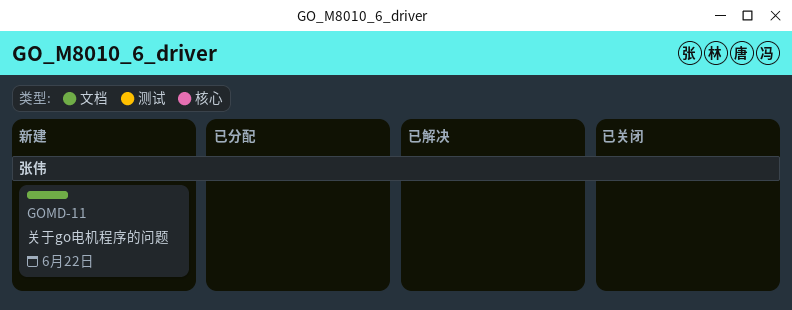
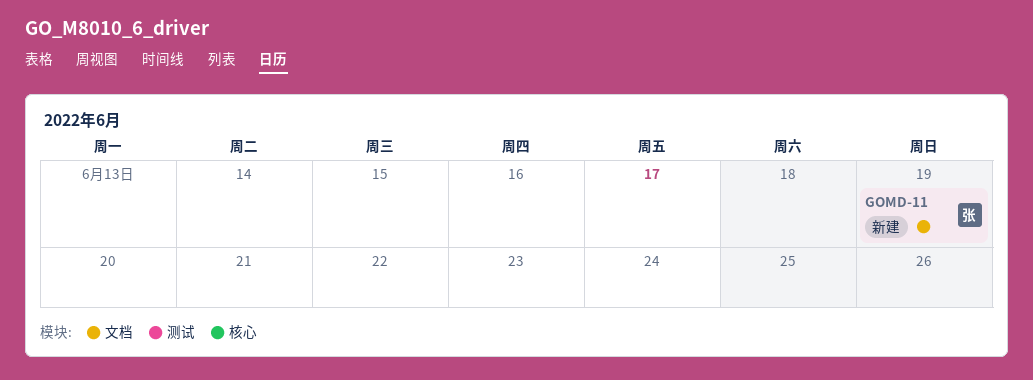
GOMD-11, due: Jun 22 -> Jun 19

